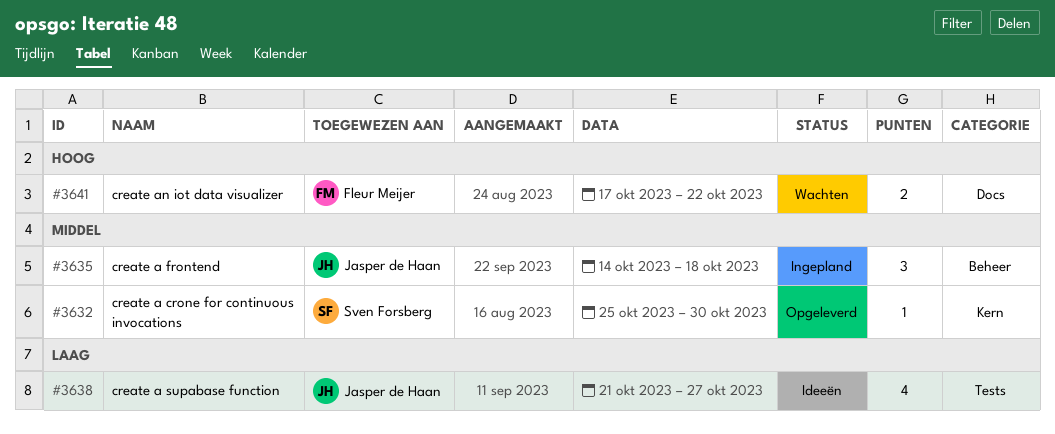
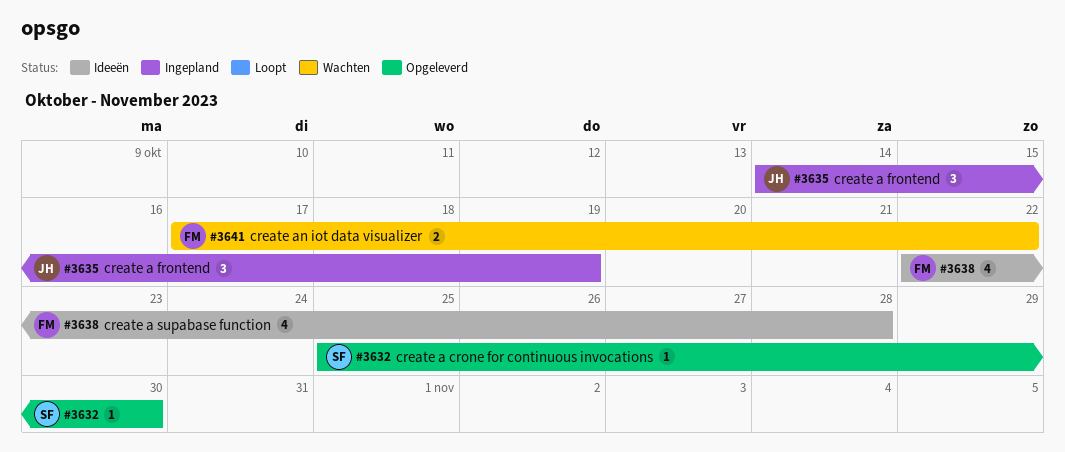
#3635, due: Oct 18 -> Oct 19
#3638, owner: Jasper de Haan -> Fleur Meijer
#3638, start: Oct 21 -> Oct 22
#3638, due: Oct 27 -> Oct 28

